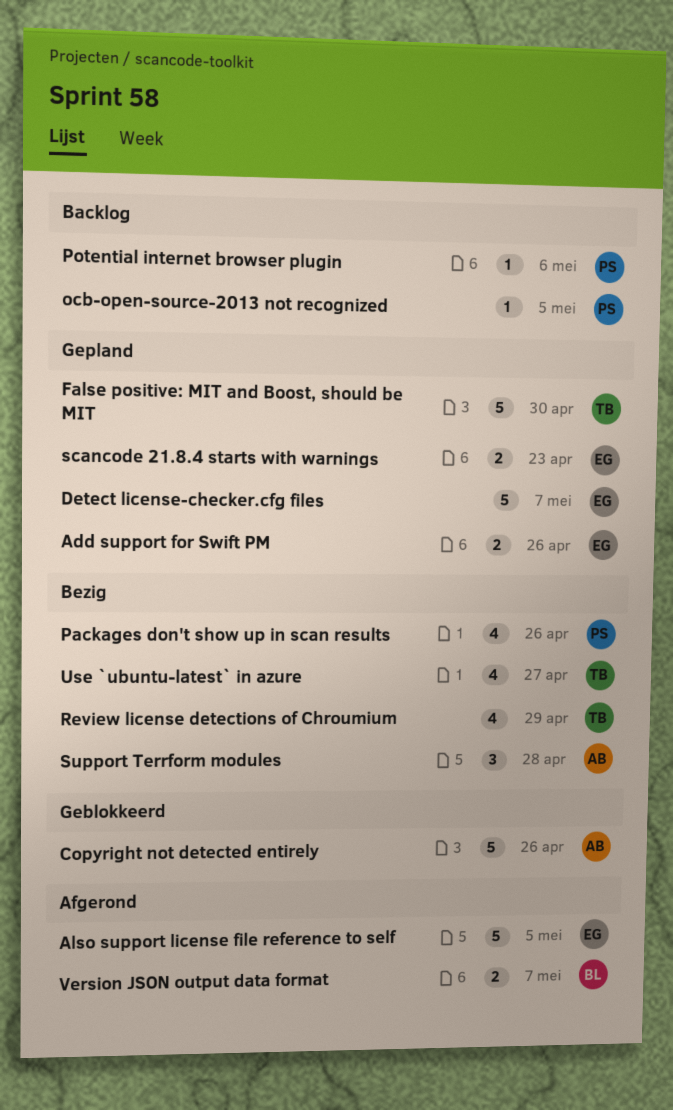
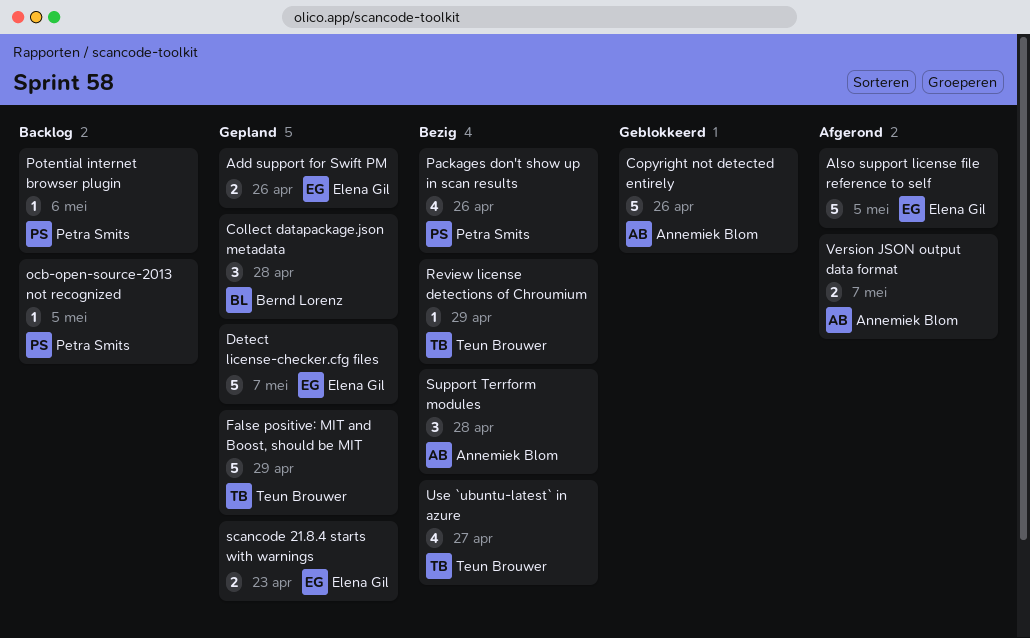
Collect datapackage.json metadata: none -> present
False positive: MIT and Boost, should be MIT, due: Apr 30 -> Apr 29
Review license detections of Chroumium, estimate: 4 -> 1
Version JSON output data format, owner: Bernd Lorenz -> Annemiek Blom

